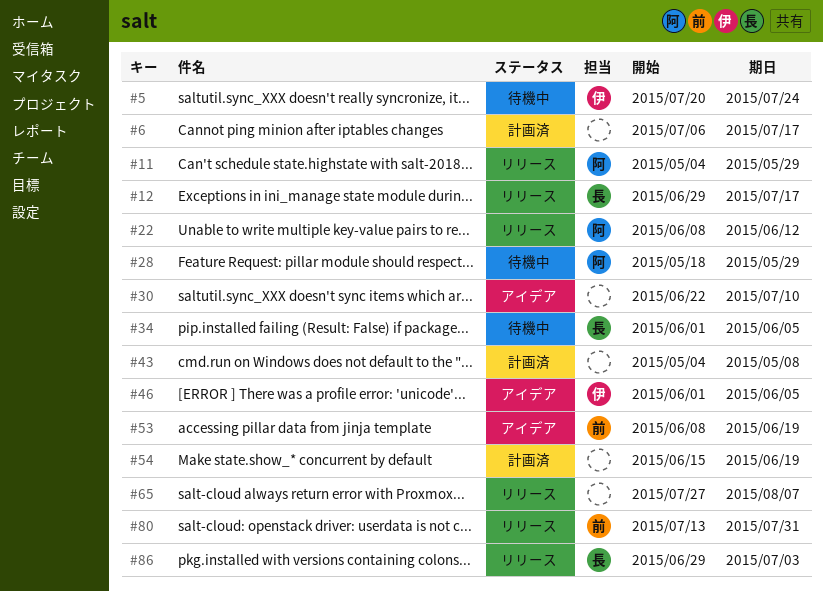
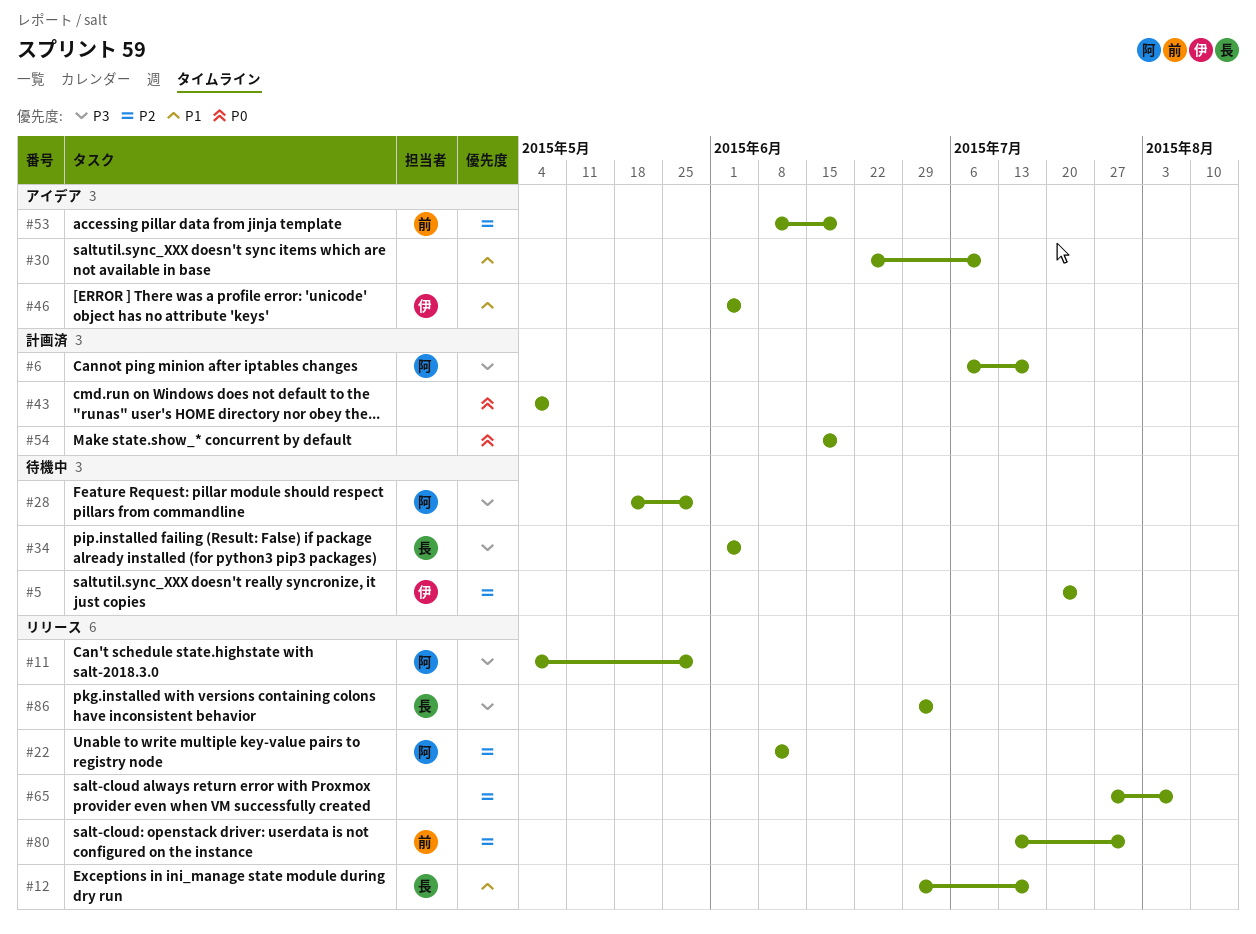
#6, owner: none -> 阿

